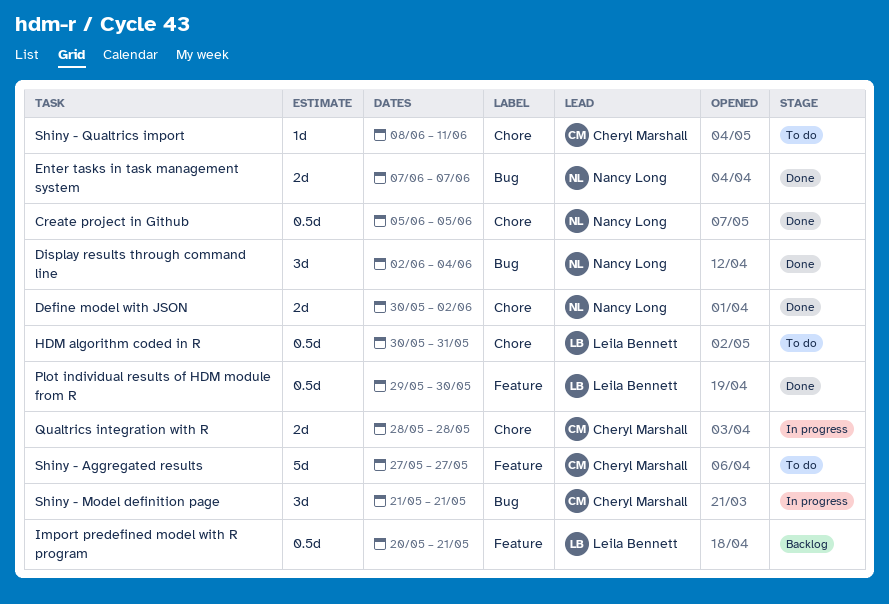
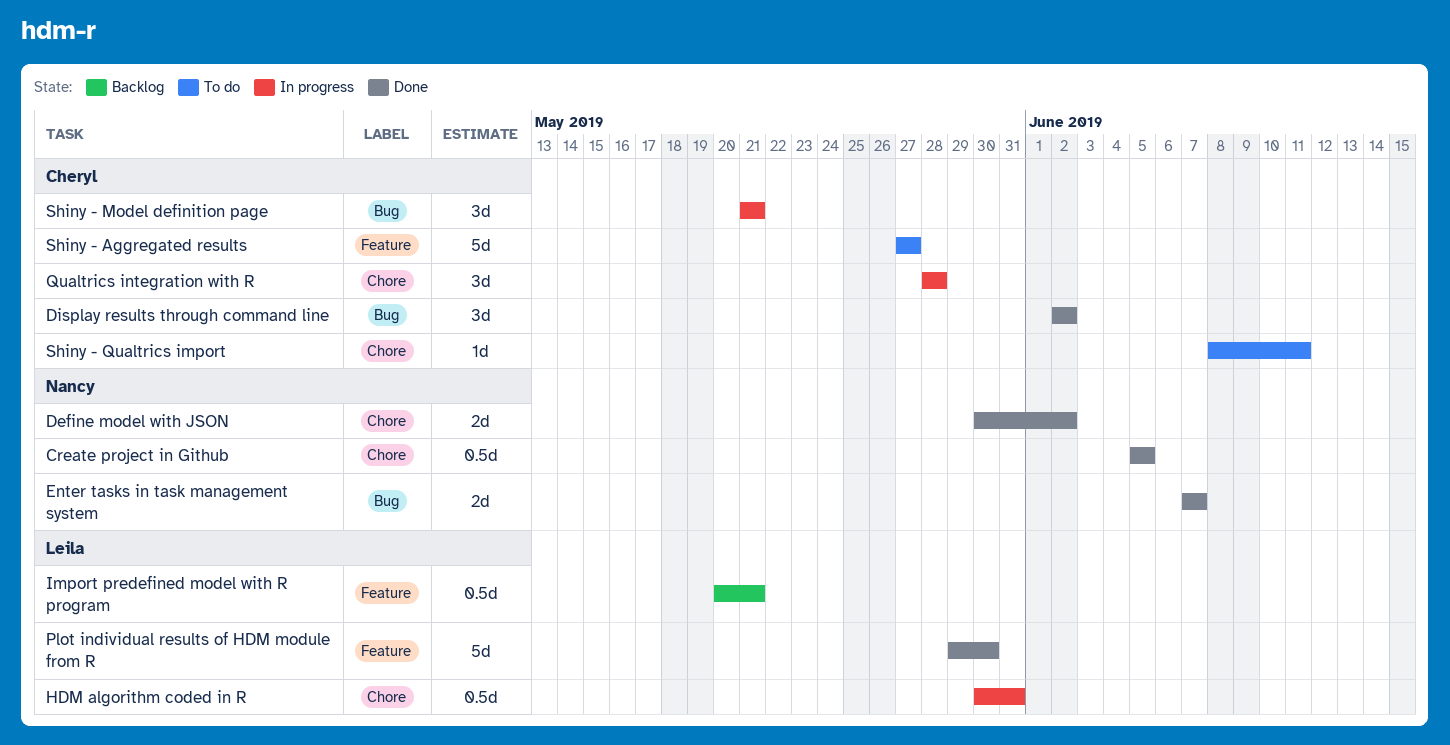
Display results through command line, owner: Nancy Long -> Cheryl Marshall
Display results through command line, due: Jun 4 -> Jun 2
HDM algorithm coded in R, status: To do -> In progress
Plot individual results of HDM module from R, estimate: 0.5d -> 5d
Qualtrics integration with R, estimate: 2d -> 3d

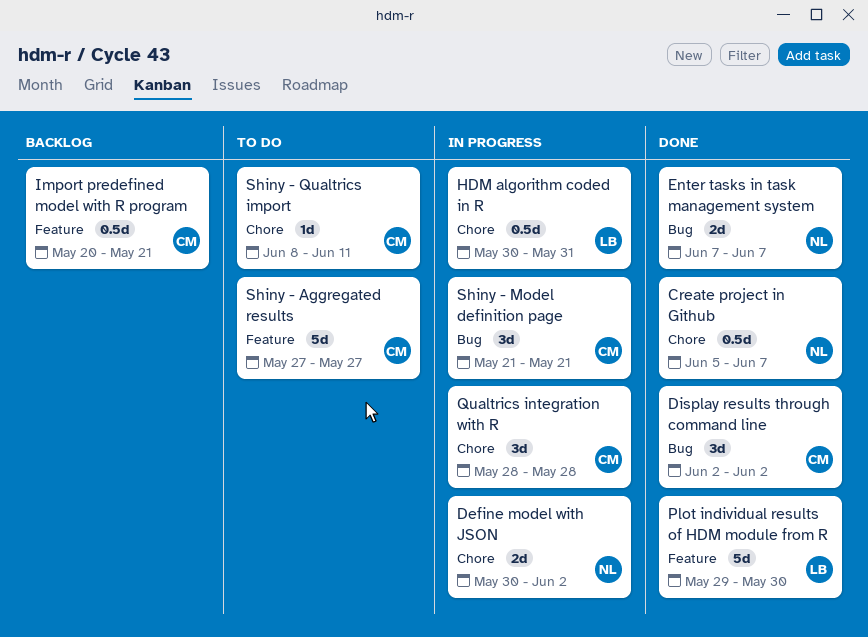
Create project in Github, due: Jun 5 -> Jun 7
Define model with JSON, status: Done -> In progress
Import predefined model with R program, owner: Leila -> Cheryl

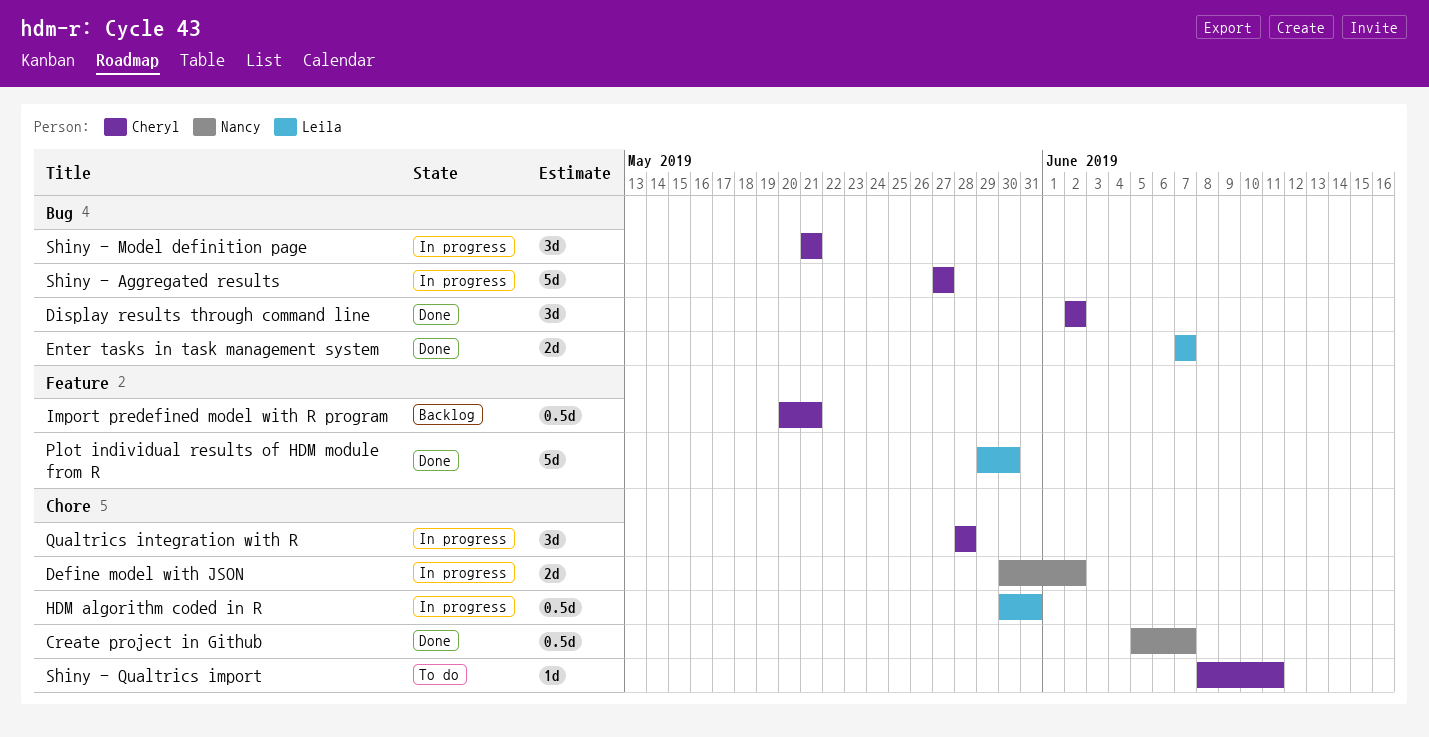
Enter tasks in task management system, owner: Nancy -> Leila
Shiny - Aggregated results, status: To do -> In progress
Shiny - Aggregated results, label: Feature -> Bug

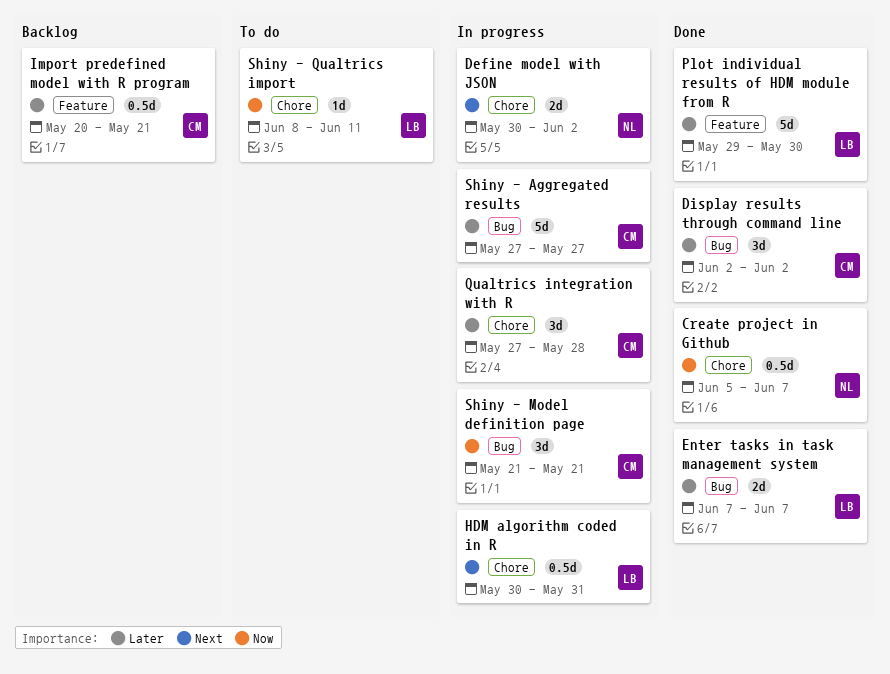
Qualtrics integration with R, start: May 28 -> May 27
Shiny - Qualtrics import, owner: Cheryl -> Leila

